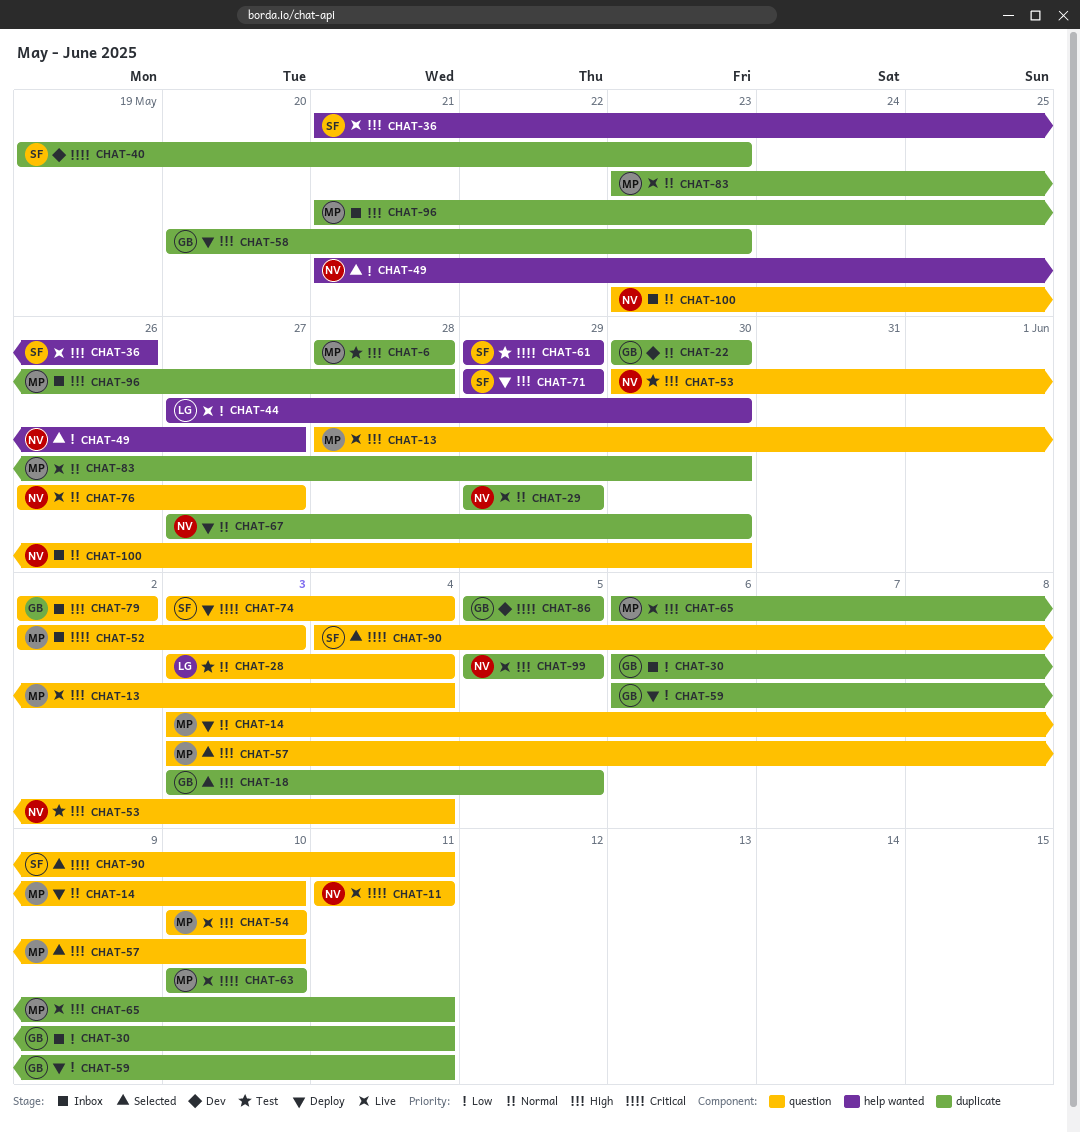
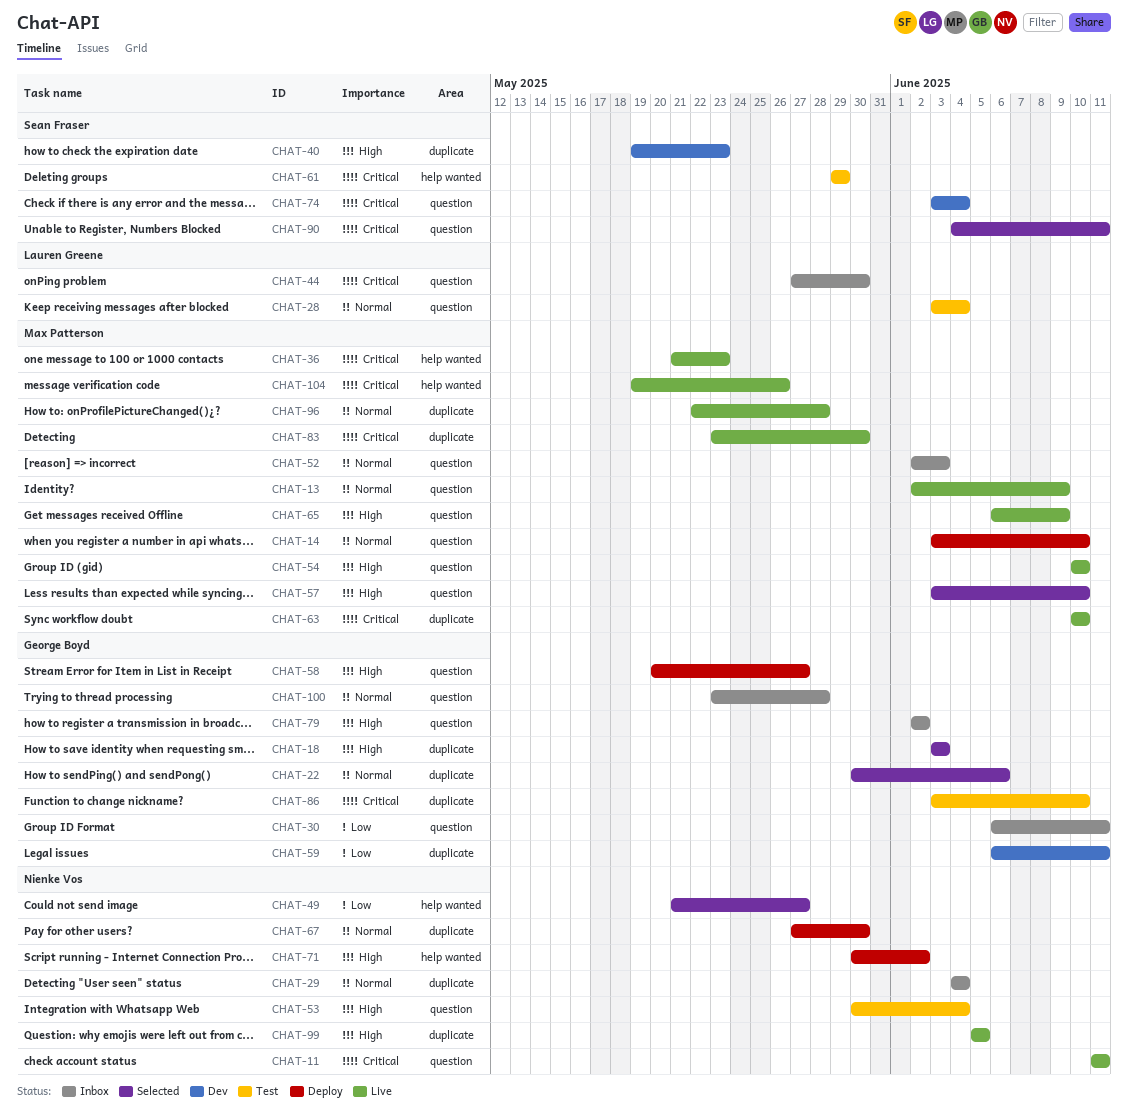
CHAT-6: present -> none
CHAT-13, priority: High -> Normal
CHAT-13, start: May 28 -> Jun 2
CHAT-13, due: Jun 4 -> Jun 9
CHAT-18, due: Jun 5 -> Jun 3
CHAT-22, status: Dev -> Selected
CHAT-22, due: May 30 -> Jun 6
CHAT-29, status: Live -> Inbox
CHAT-29, start: May 29 -> Jun 4
CHAT-29, due: May 29 -> Jun 4
CHAT-30, label: duplicate -> question
CHAT-36, owner: Sean Fraser -> Max Patterson
CHAT-36, priority: High -> Critical
CHAT-36, due: May 26 -> May 23
CHAT-40, priority: Critical -> High
CHAT-44, status: Live -> Inbox
CHAT-44, priority: Low -> Critical
CHAT-44, label: help wanted -> question
CHAT-52, priority: Critical -> Normal
CHAT-58, label: duplicate -> question
CHAT-58, due: May 23 -> May 27
CHAT-59, status: Deploy -> Dev
CHAT-65, label: duplicate -> question
CHAT-65, due: Jun 11 -> Jun 9
CHAT-71, owner: Sean Fraser -> Nienke Vos
CHAT-71, start: May 29 -> May 30
CHAT-71, due: May 29 -> Jun 2
CHAT-74, status: Deploy -> Dev
CHAT-76: present -> none
CHAT-83, priority: Normal -> Critical
CHAT-86, status: Dev -> Test
CHAT-86, start: Jun 5 -> Jun 3
CHAT-86, due: Jun 5 -> Jun 10
CHAT-96, status: Inbox -> Live
CHAT-96, priority: High -> Normal
CHAT-96, start: May 21 -> May 22
CHAT-100, owner: Nienke Vos -> George Boyd
CHAT-100, due: May 30 -> May 28
CHAT-104: none -> present

